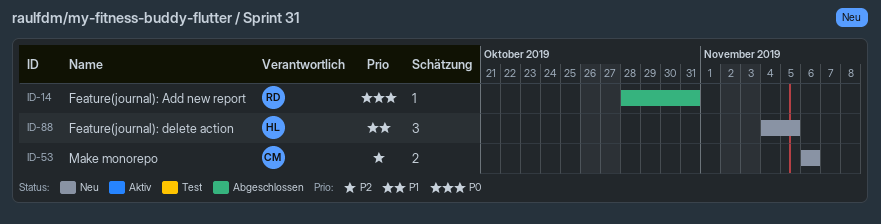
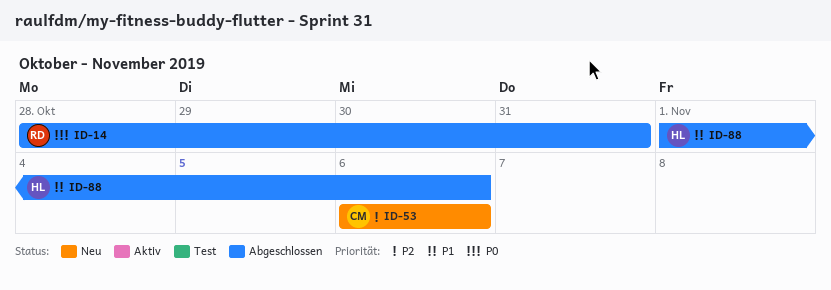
ID-88, status: Neu -> Abgeschlossen
ID-88, start: Nov 4 -> Nov 1
ID-88, due: Nov 5 -> Nov 6

